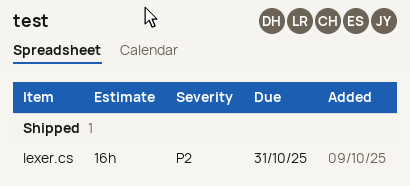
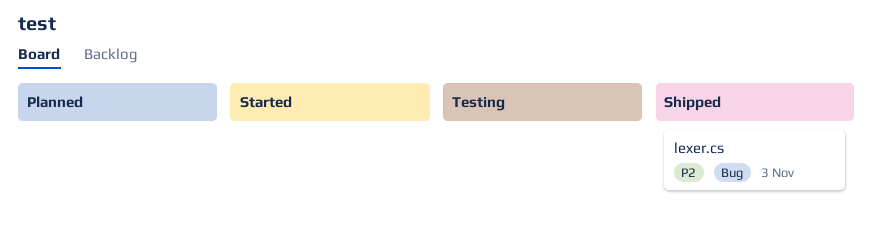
lexer.cs, due: Oct 31 -> Nov 3

